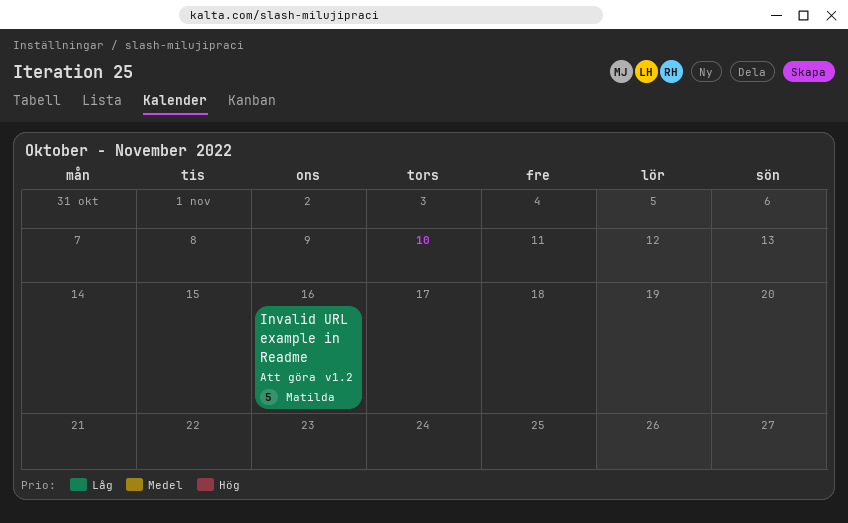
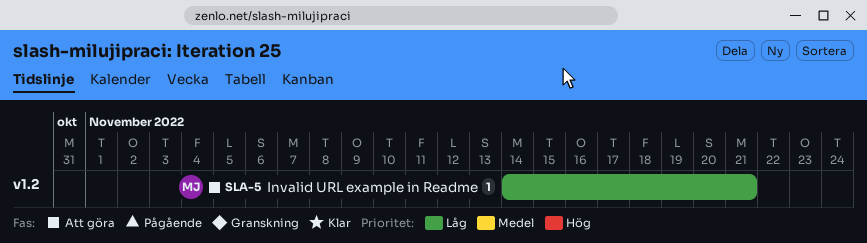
Invalid URL example in Readme, estimate: 5 -> 1
Invalid URL example in Readme, due: Nov 16 -> Nov 21

